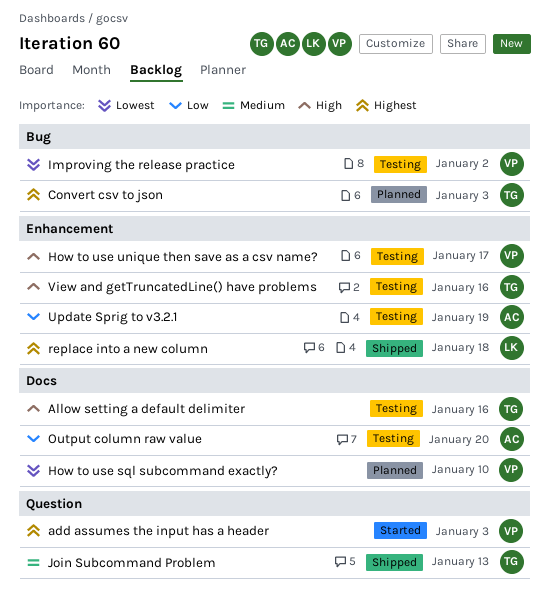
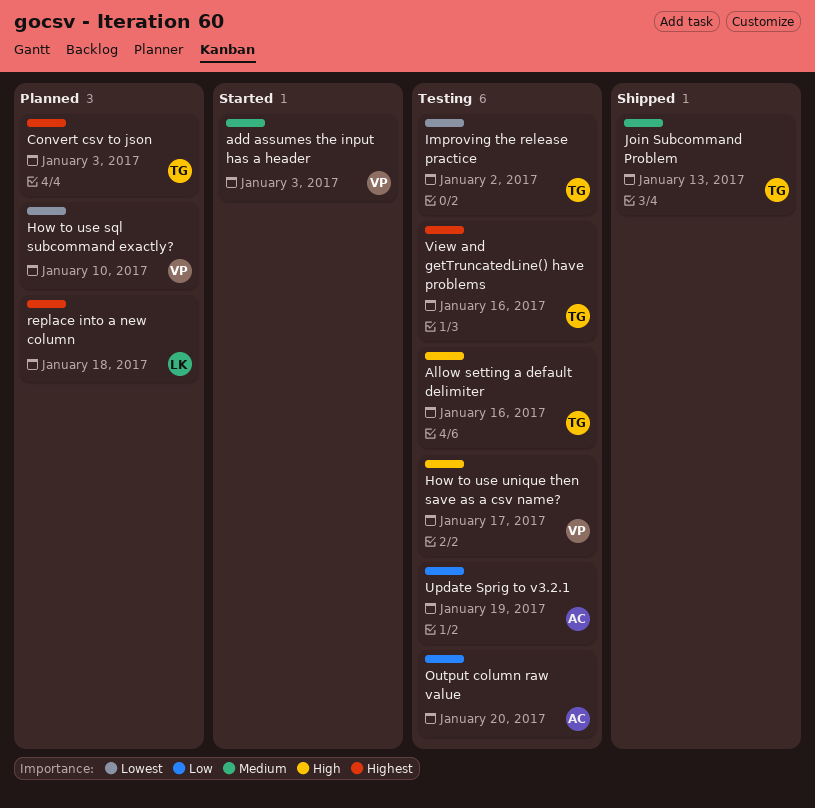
add assumes the input has a header, priority: Highest -> Medium
Improving the release practice, owner: VP -> TG
replace into a new column, status: Shipped -> Planned
View and getTruncatedLine() have problems, priority: High -> Highest

